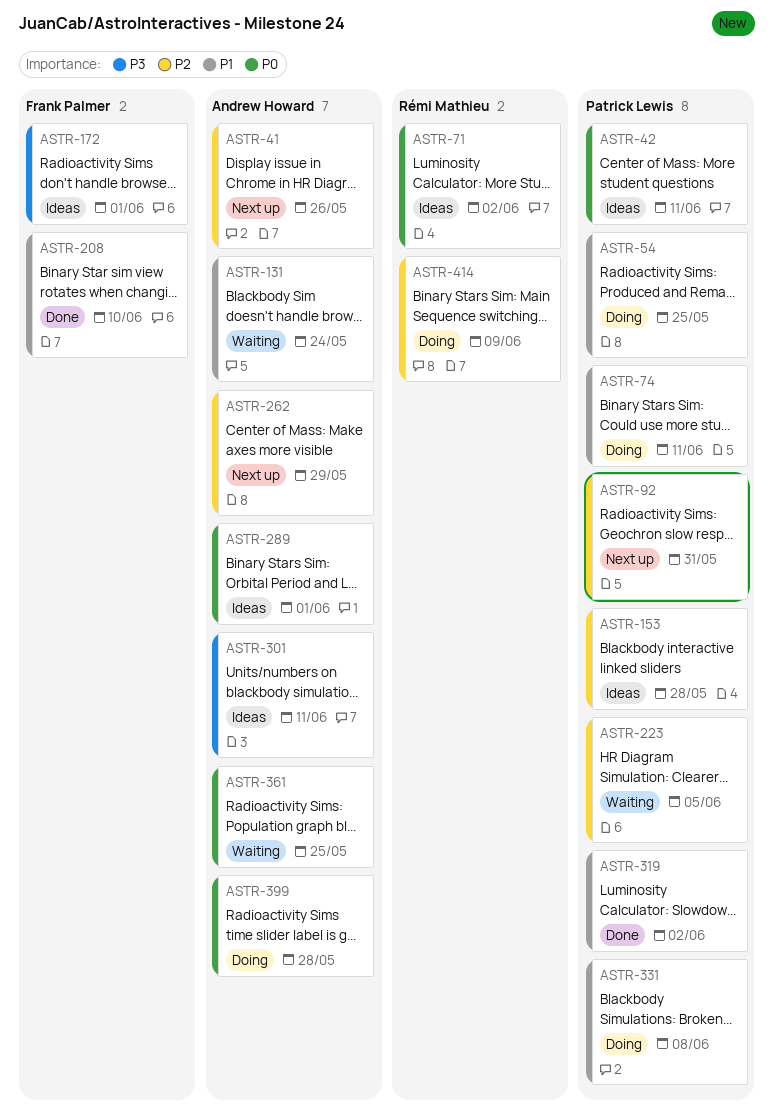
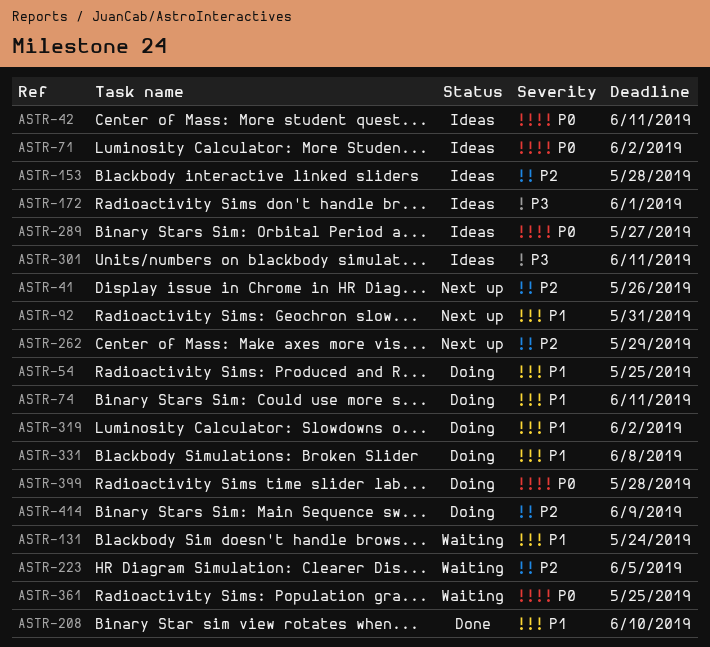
ASTR-92, priority: P2 -> P1
ASTR-289, due: Jun 1 -> May 27
ASTR-319, status: Done -> Doing

